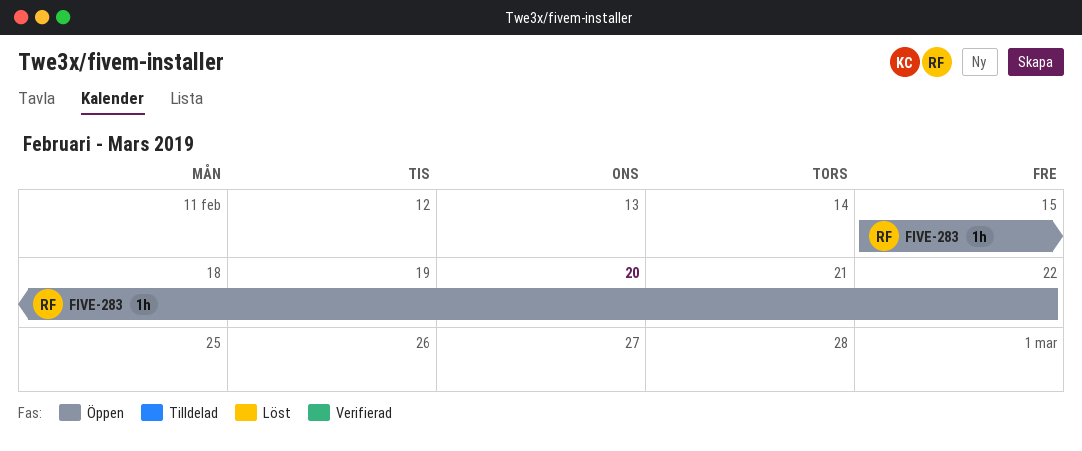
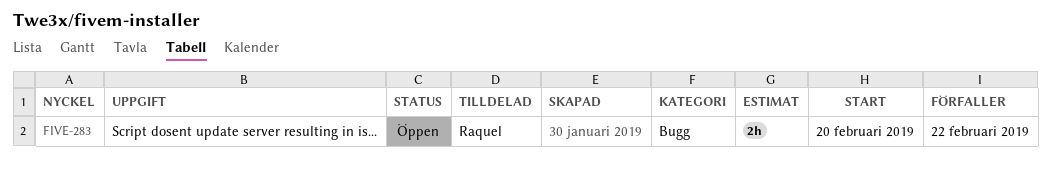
FIVE-283, estimate: 1h -> 2h
FIVE-283, start: Feb 15 -> Feb 20

